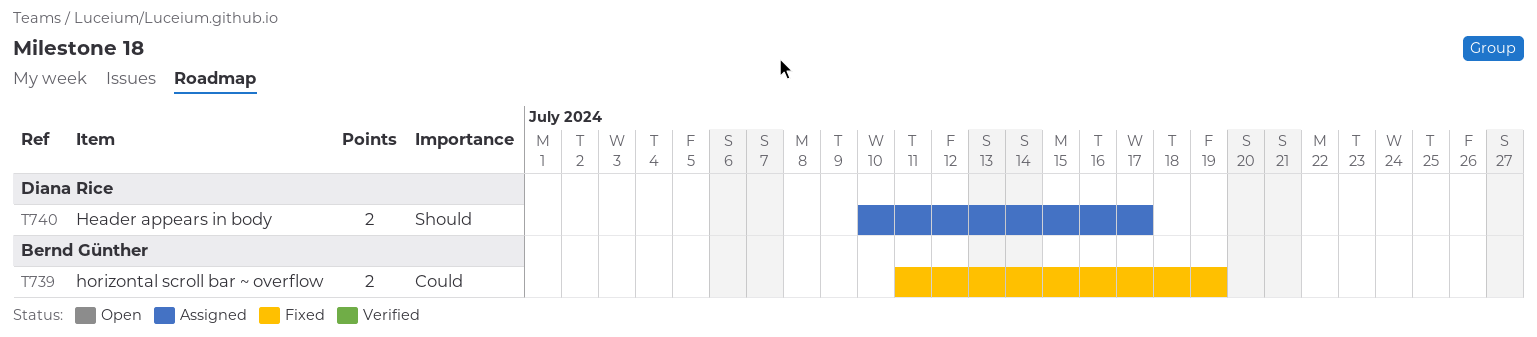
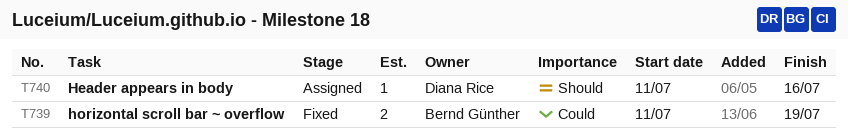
T740, estimate: 2 -> 1
T740, start: Jul 10 -> Jul 11
T740, due: Jul 17 -> Jul 16

